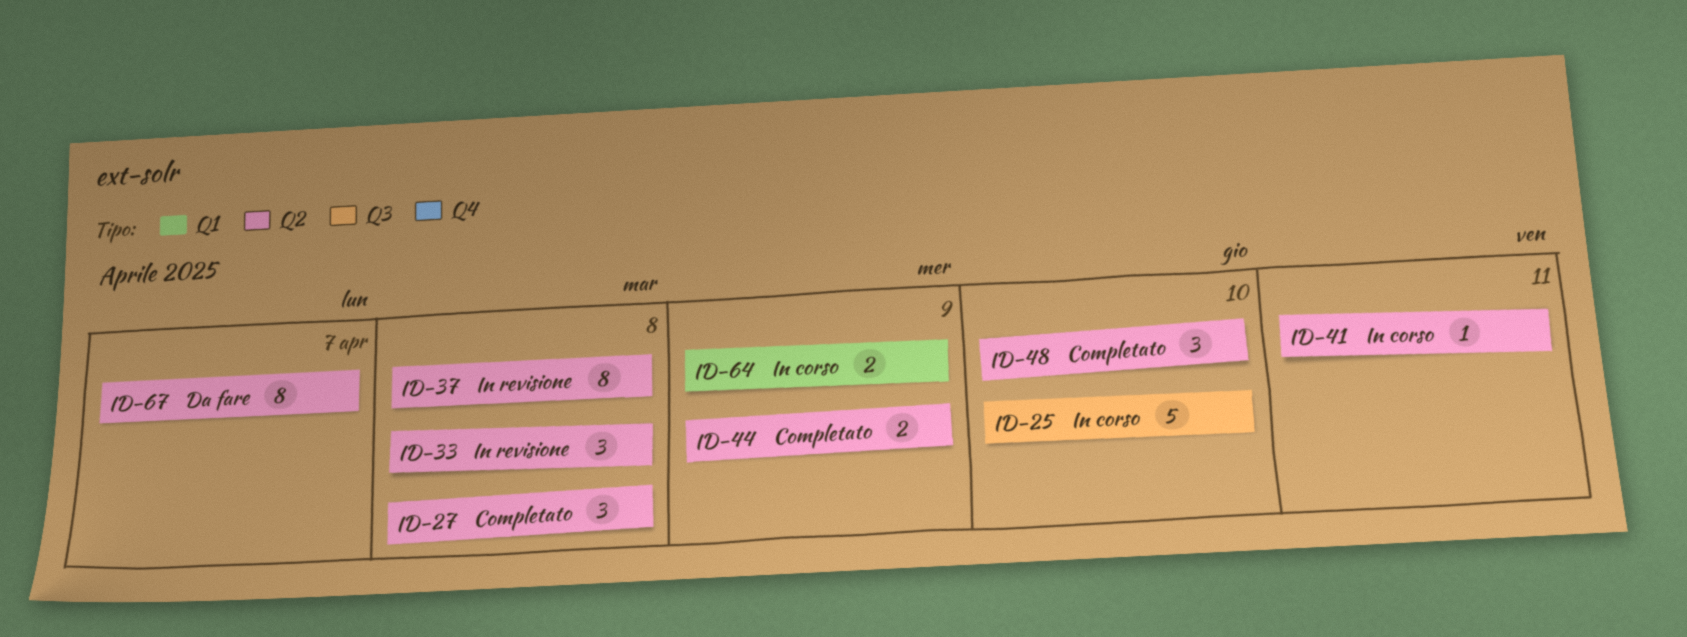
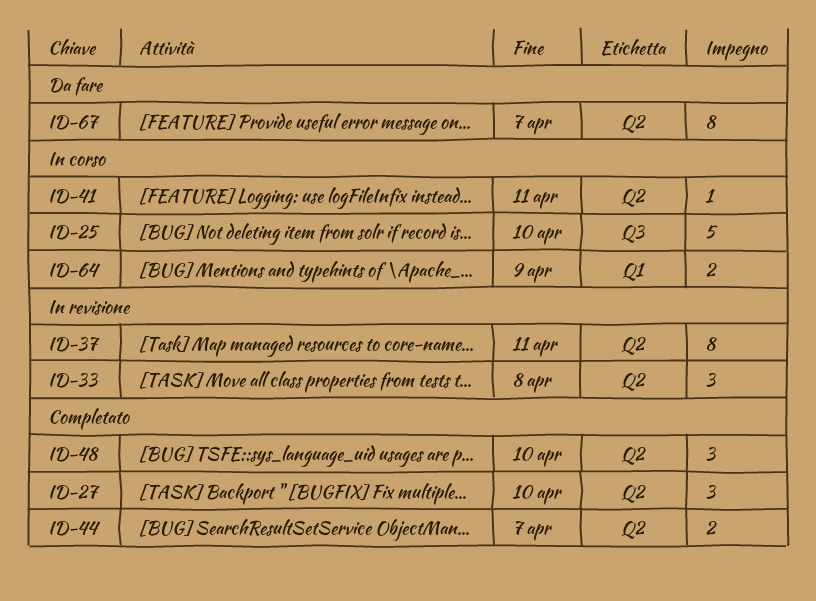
ID-27, due: Apr 8 -> Apr 10
ID-37, due: Apr 8 -> Apr 11
ID-44, due: Apr 9 -> Apr 7

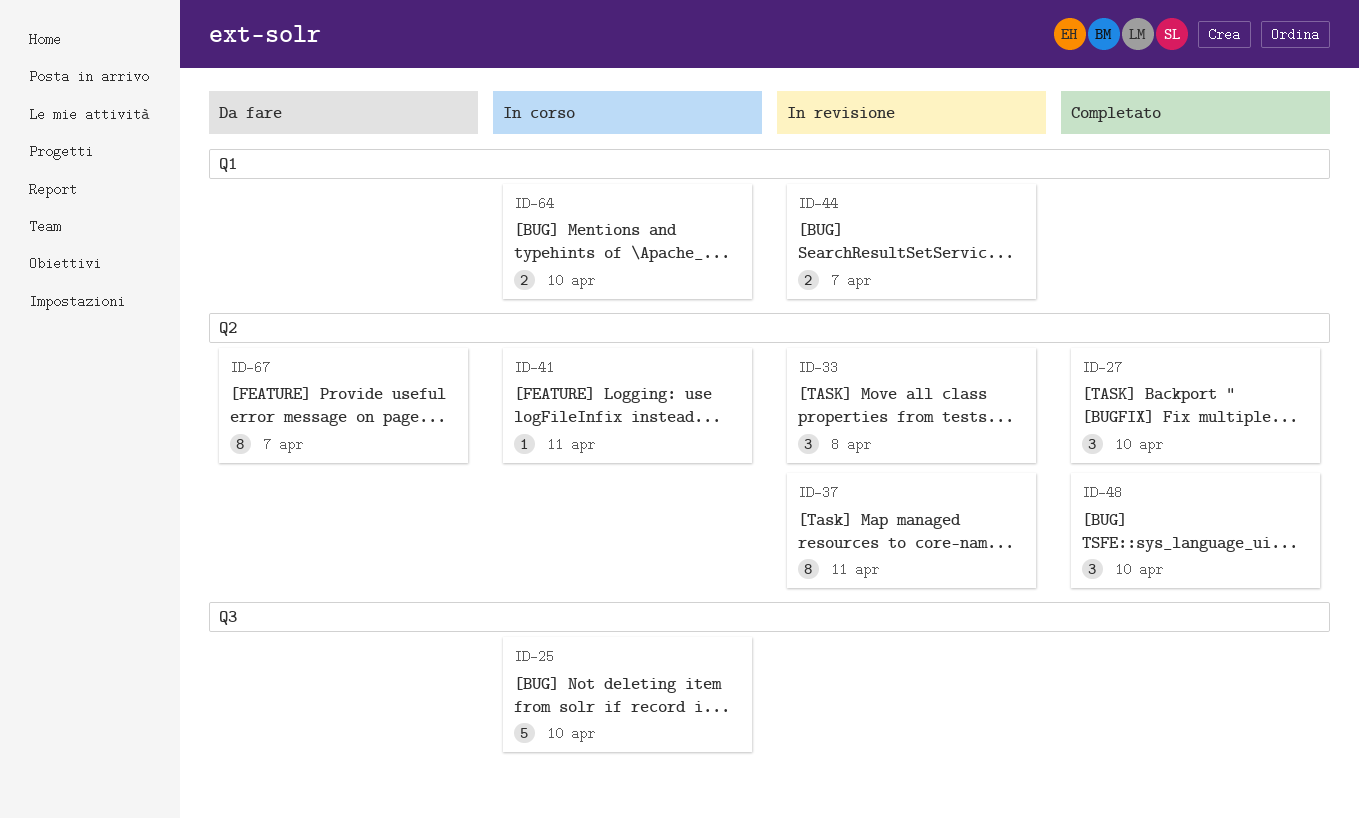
ID-44, status: Completato -> In revisione
ID-44, label: Q2 -> Q1
ID-64, due: Apr 9 -> Apr 10

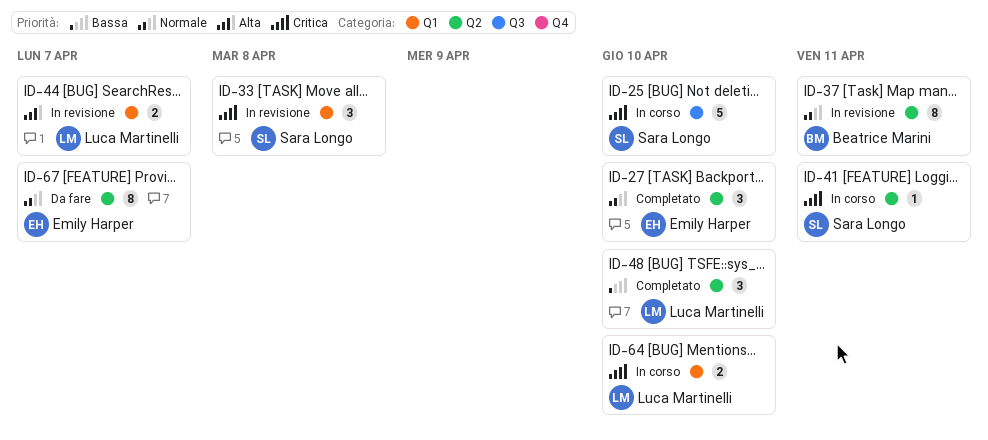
ID-33, label: Q2 -> Q1

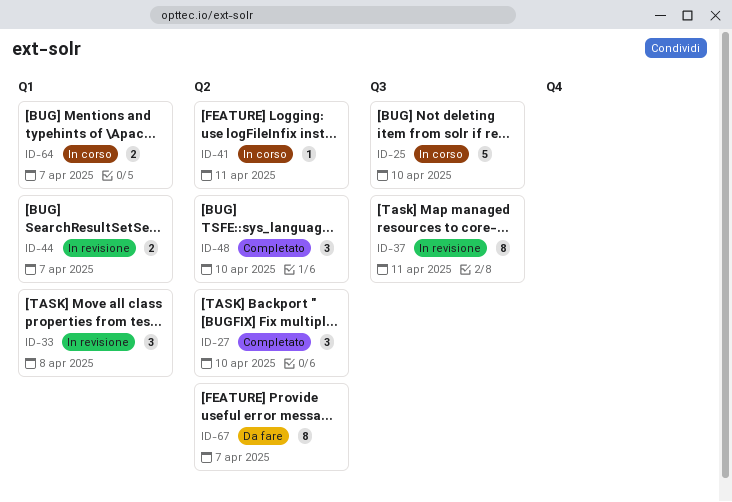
ID-37, label: Q2 -> Q3
ID-64, due: Apr 10 -> Apr 7

